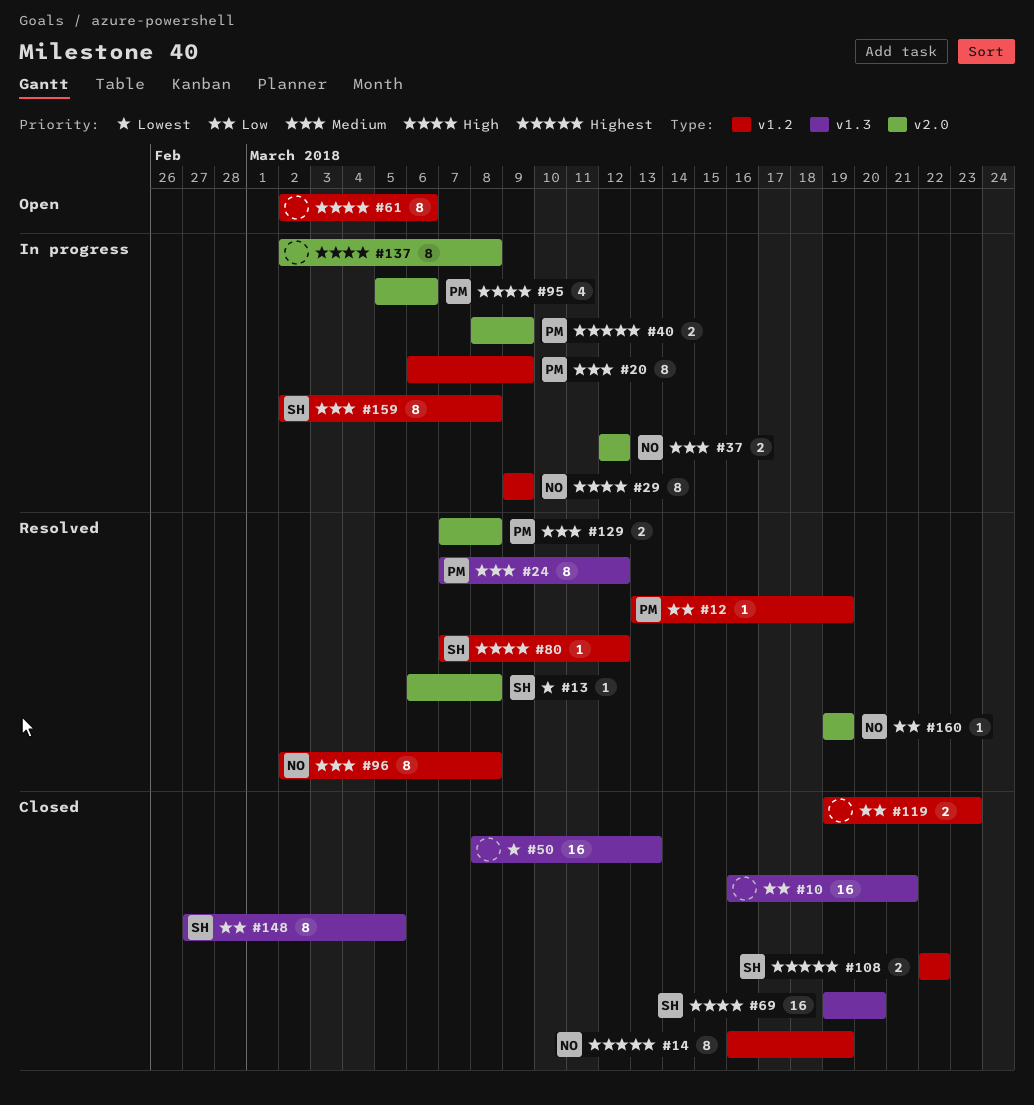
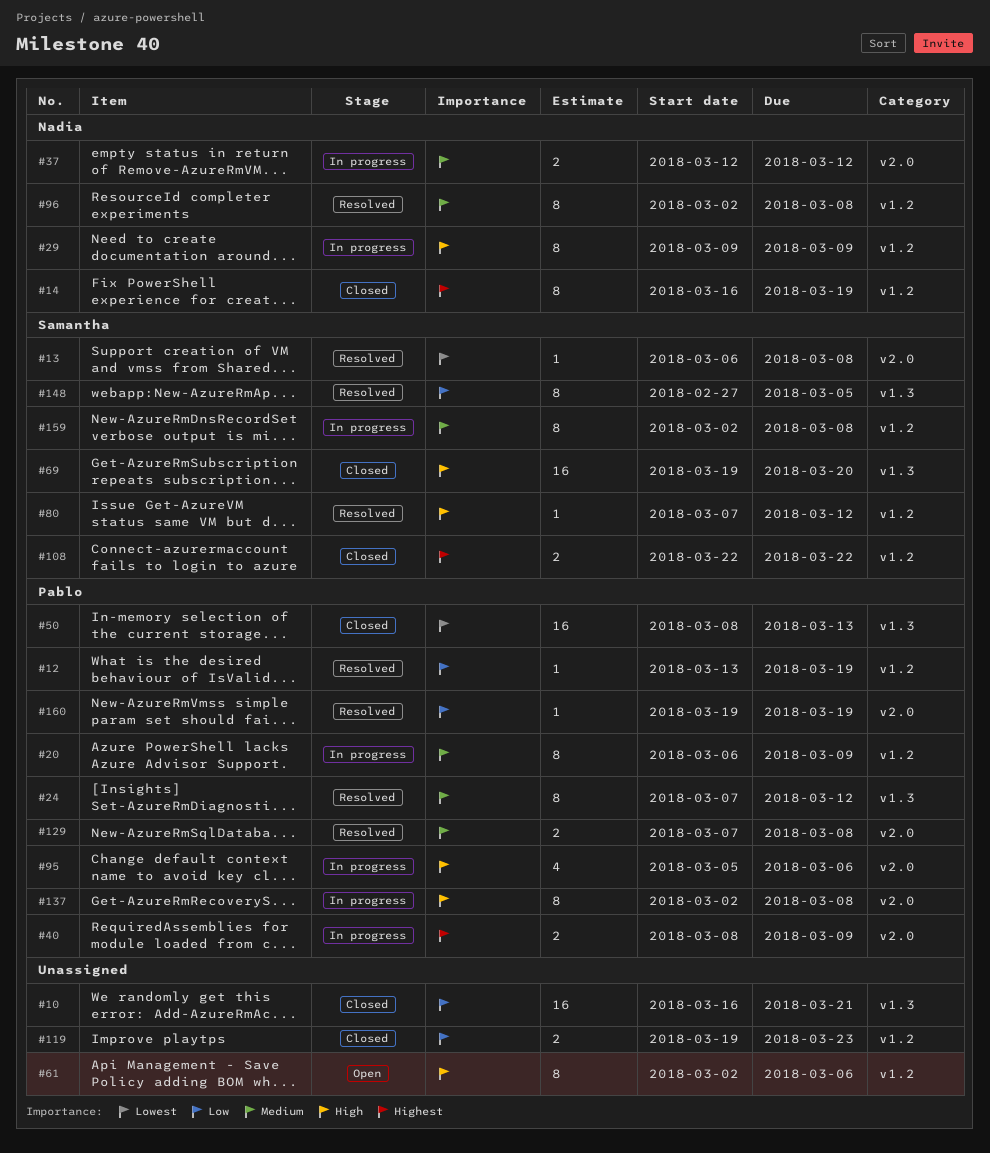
#50, owner: none -> Pablo
#137, owner: none -> Pablo
#148, status: Closed -> Resolved
#160, owner: Nadia -> Pablo

